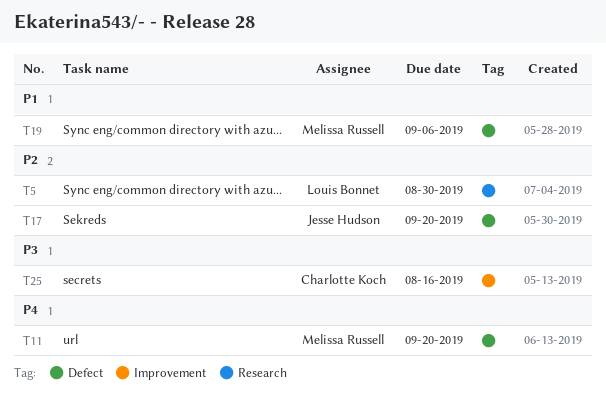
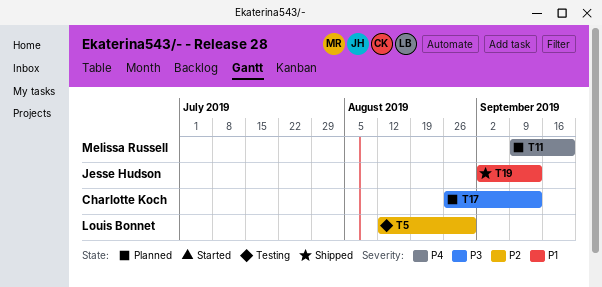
T17, owner: Jesse Hudson -> Charlotte Koch
T17, priority: P2 -> P3
T17, due: Sep 20 -> Sep 13
T19, owner: Melissa Russell -> Jesse Hudson
T19, due: Sep 6 -> Sep 13
T25: present -> none

